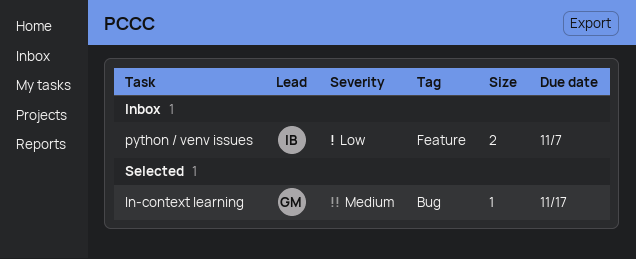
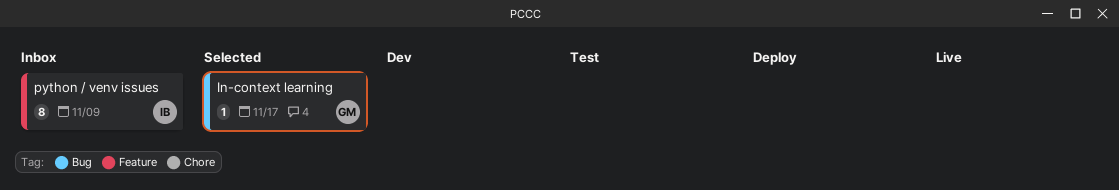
python / venv issues, estimate: 2 -> 8
python / venv issues, due: Nov 7 -> Nov 9

